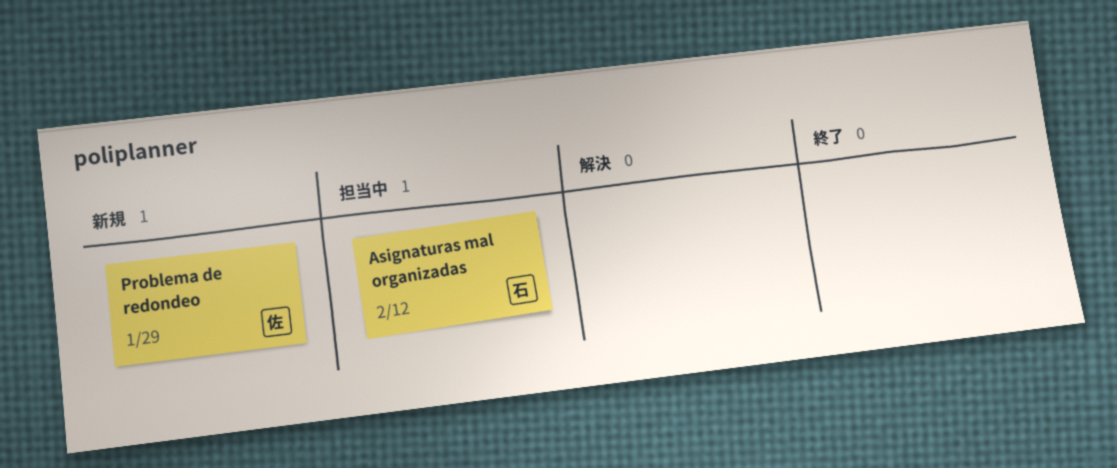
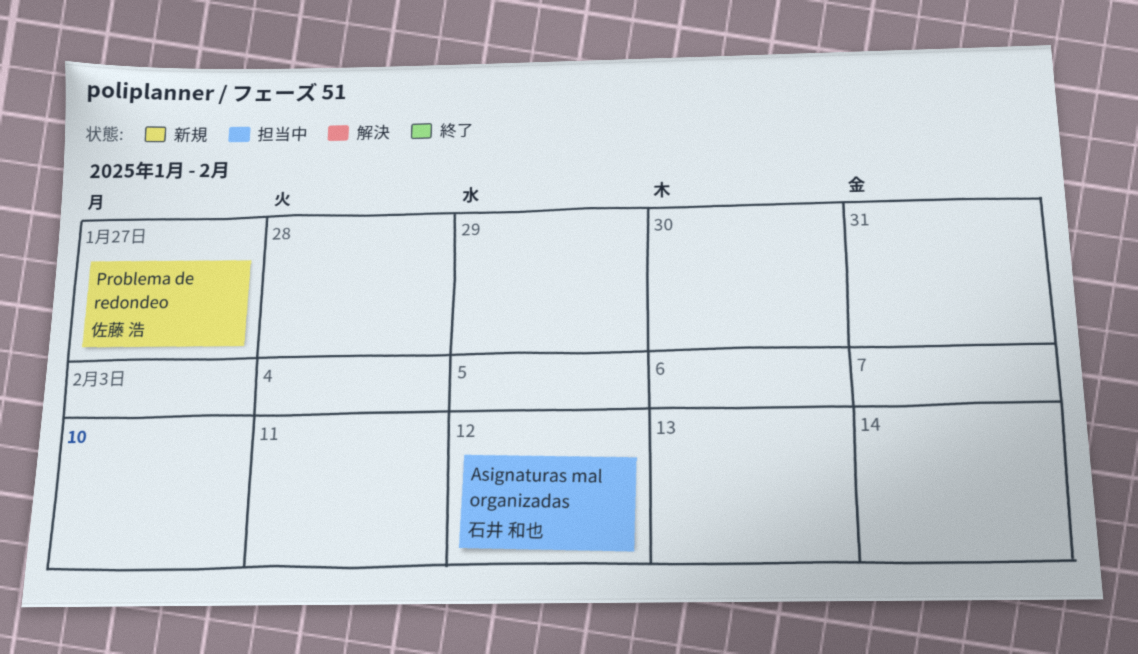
Problema de redondeo, due: Jan 29 -> Jan 27

